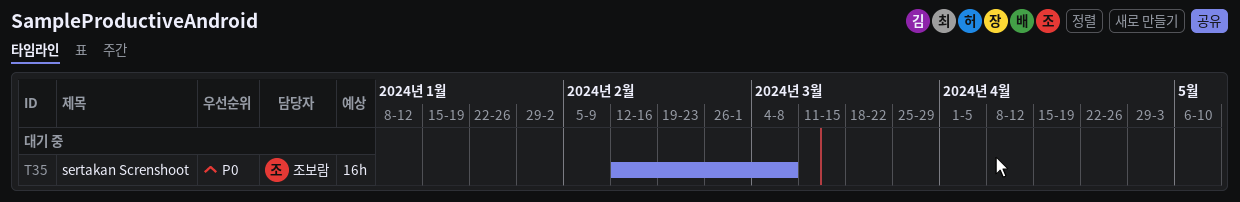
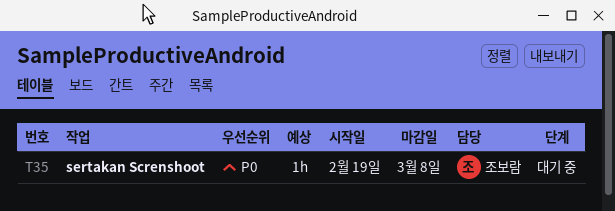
T35, estimate: 16h -> 1h
T35, start: Feb 12 -> Feb 19

